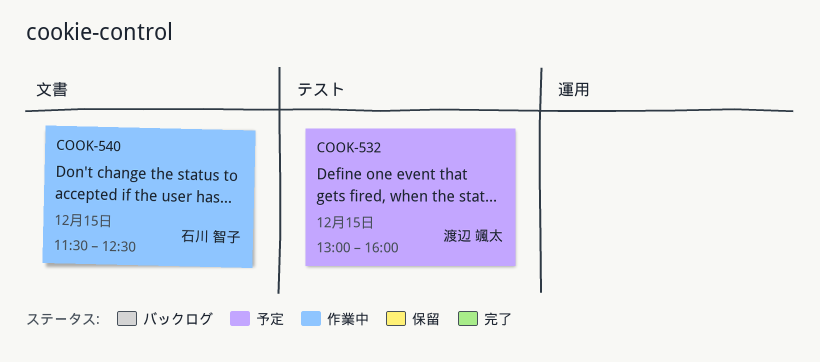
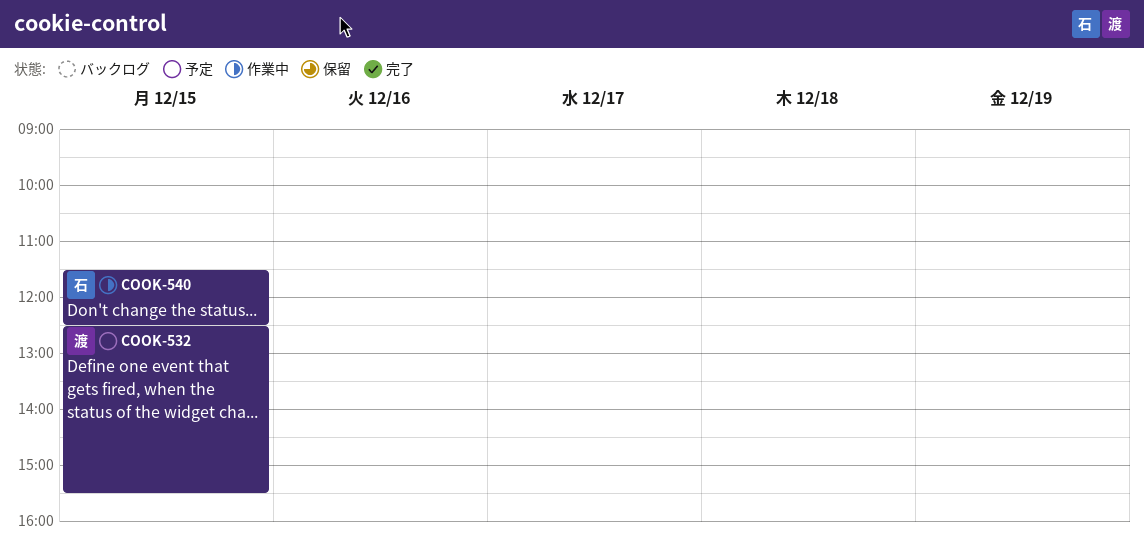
COOK-532, begins: 13:00 -> 12:30
COOK-532, ends: 16:00 -> 15:30

